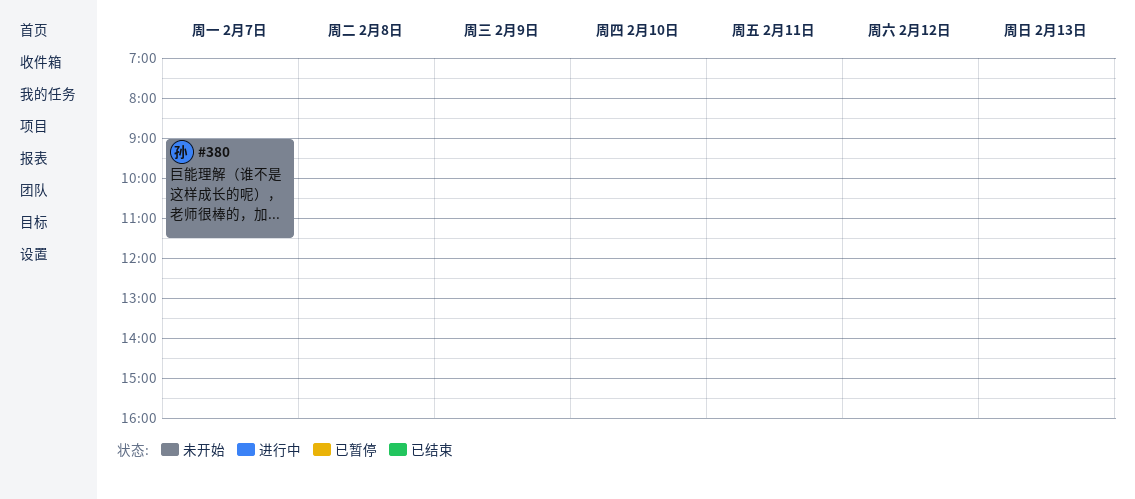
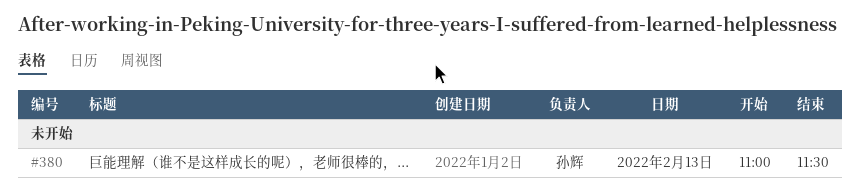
#380, day: Feb 7 -> Feb 13
#380, begins: 09:00 -> 11:00

